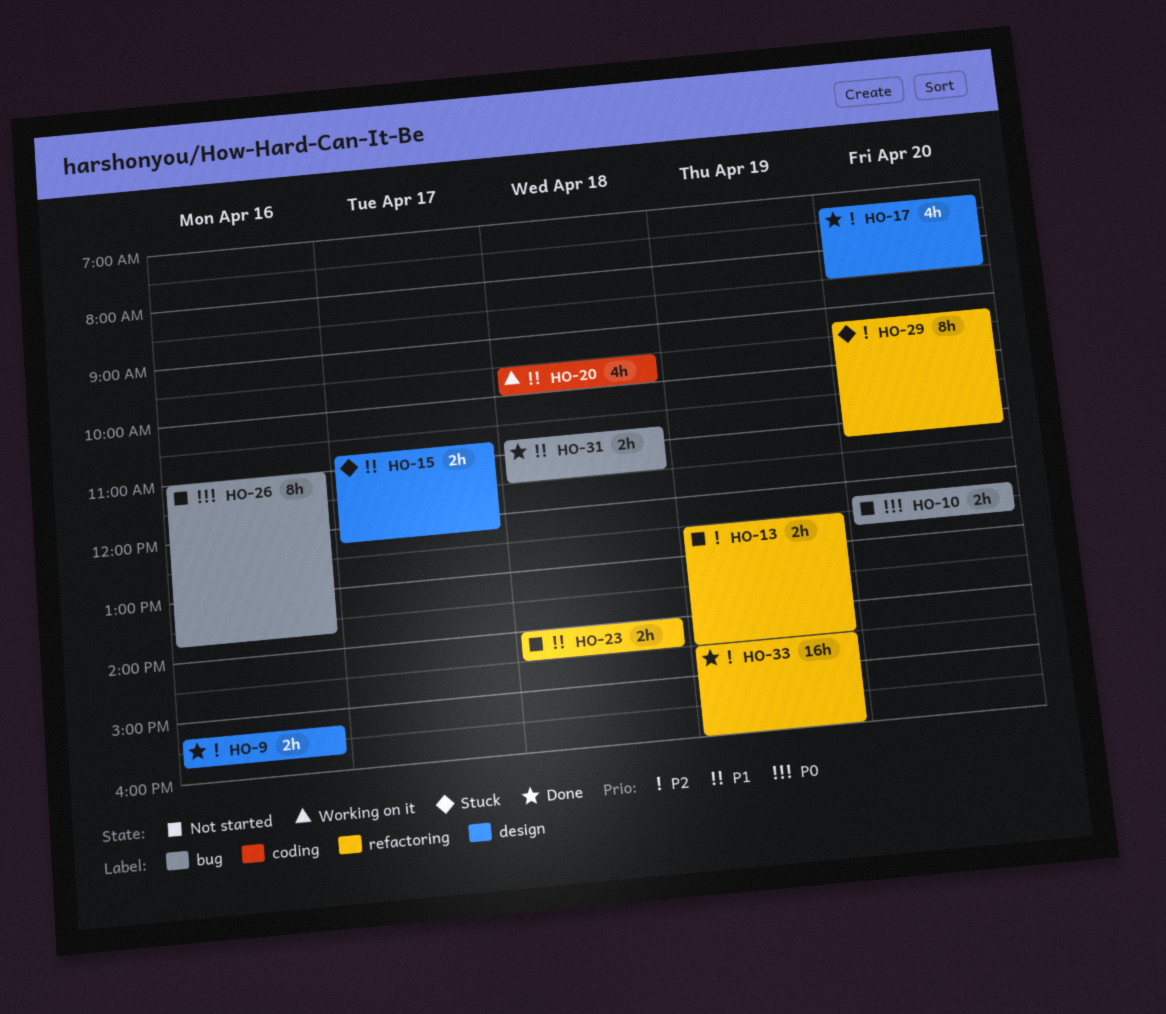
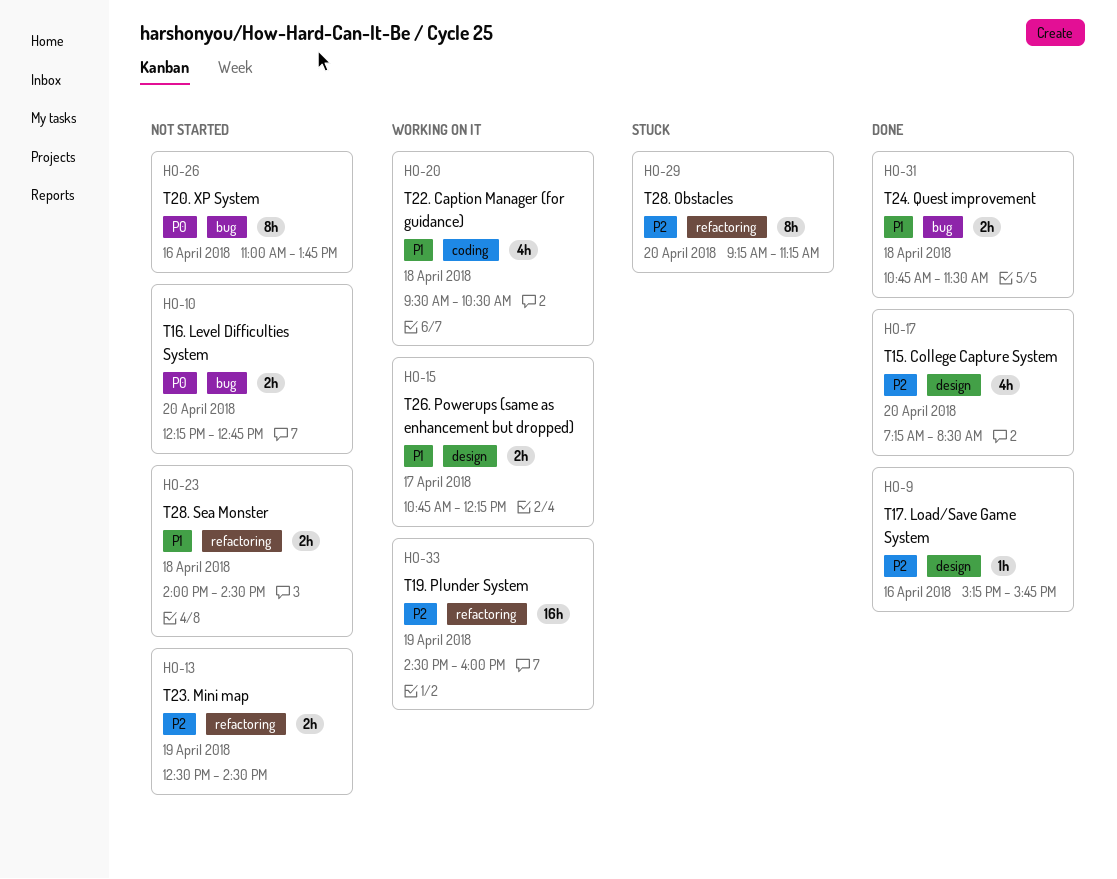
HO-9, estimate: 2h -> 1h
HO-15, status: Stuck -> Working on it
HO-20, ends: 10:00 -> 10:30
HO-33, status: Done -> Working on it

